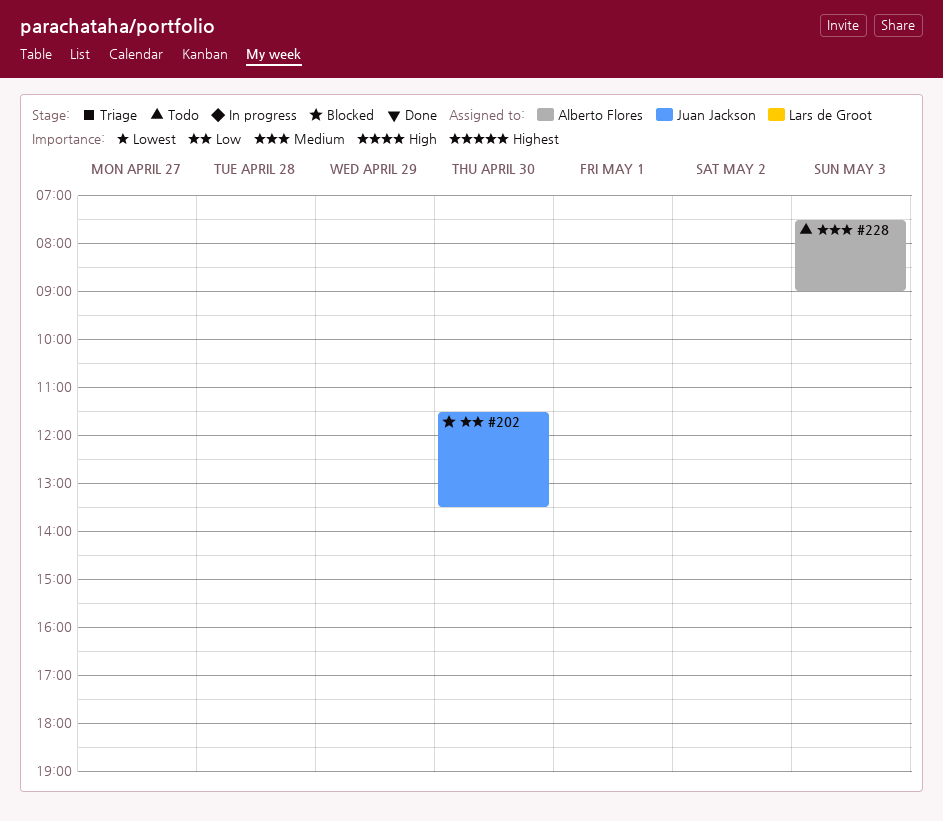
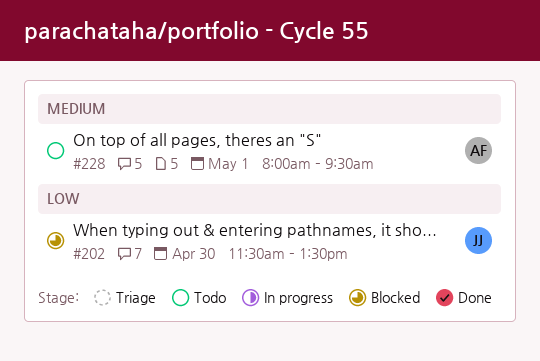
#228, day: May 3 -> May 1
#228, begins: 07:30 -> 08:00
#228, ends: 09:00 -> 09:30

